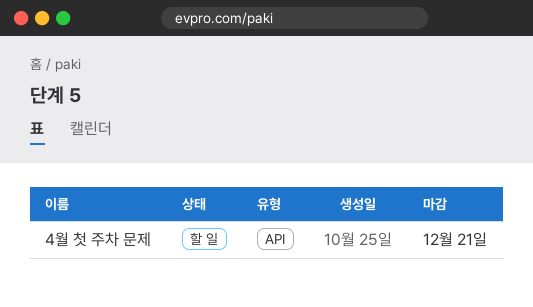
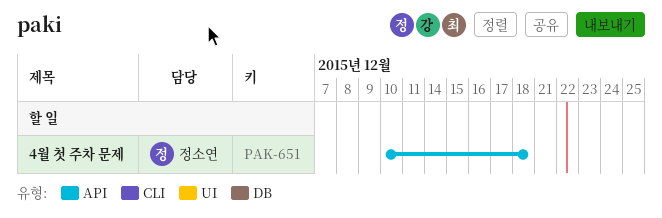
4월 첫 주차 문제, due: Dec 21 -> Dec 18

